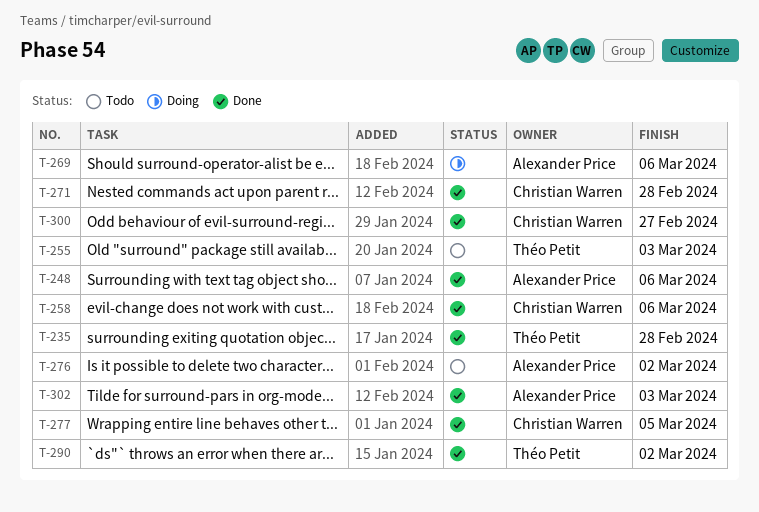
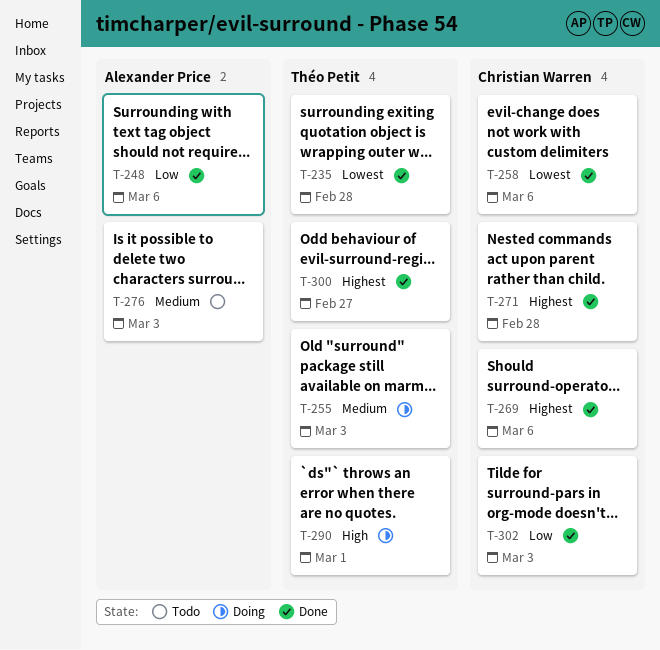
T-255, status: Todo -> Doing
T-269, status: Doing -> Done
T-269, owner: Alexander Price -> Christian Warren
T-276, due: Mar 2 -> Mar 3
T-277: present -> none
T-290, status: Done -> Doing
T-290, due: Mar 2 -> Mar 1
T-300, owner: Christian Warren -> Théo Petit
T-302, owner: Alexander Price -> Christian Warren

